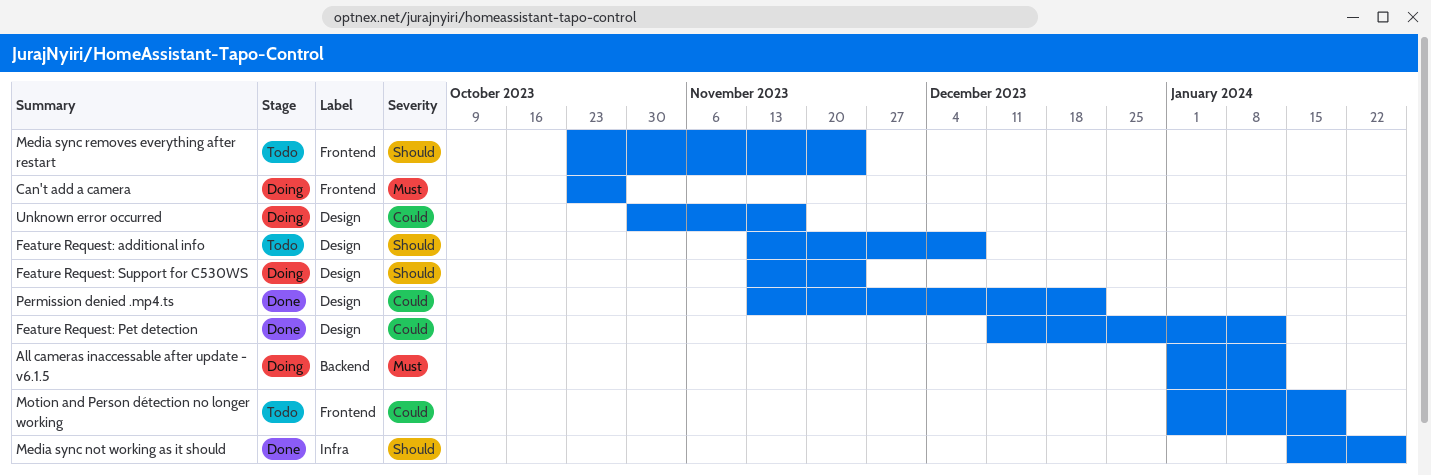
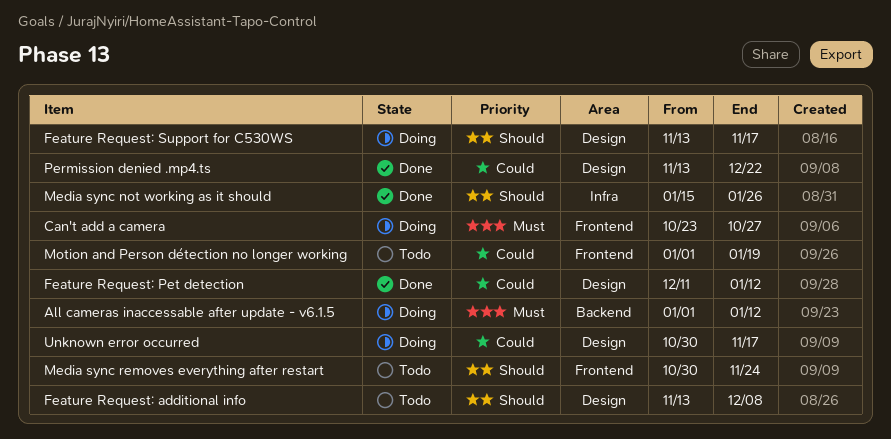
Feature Request: Support for C530WS, due: Nov 24 -> Nov 17
Media sync removes everything after restart, start: Oct 23 -> Oct 30

